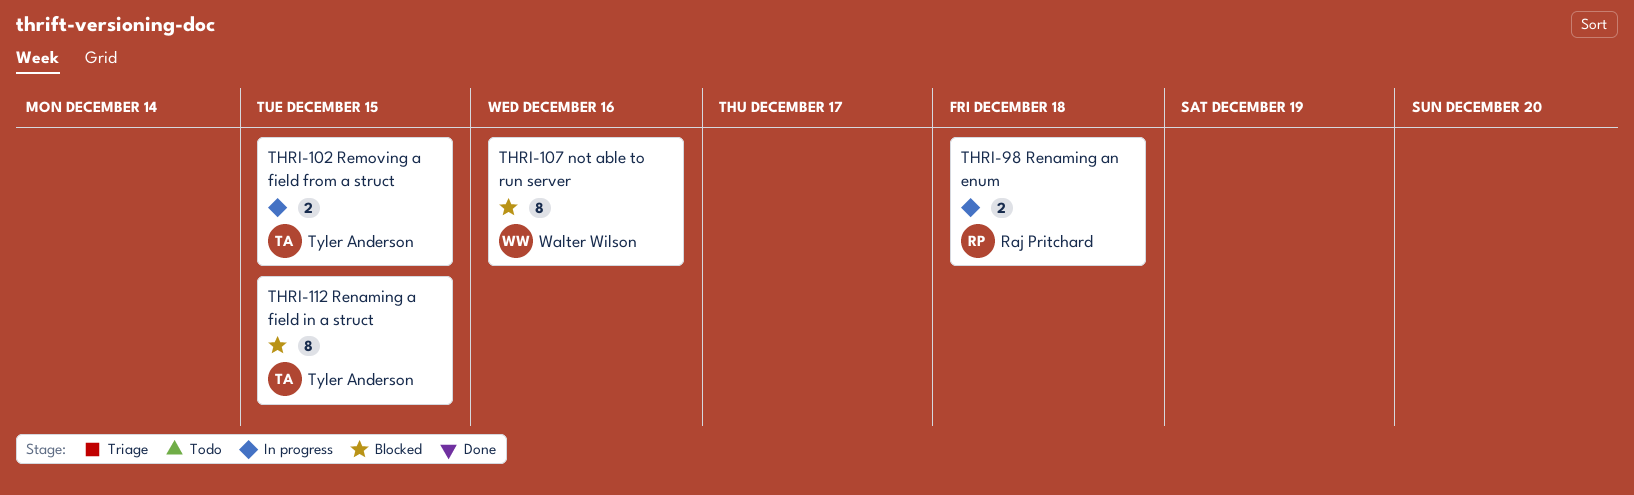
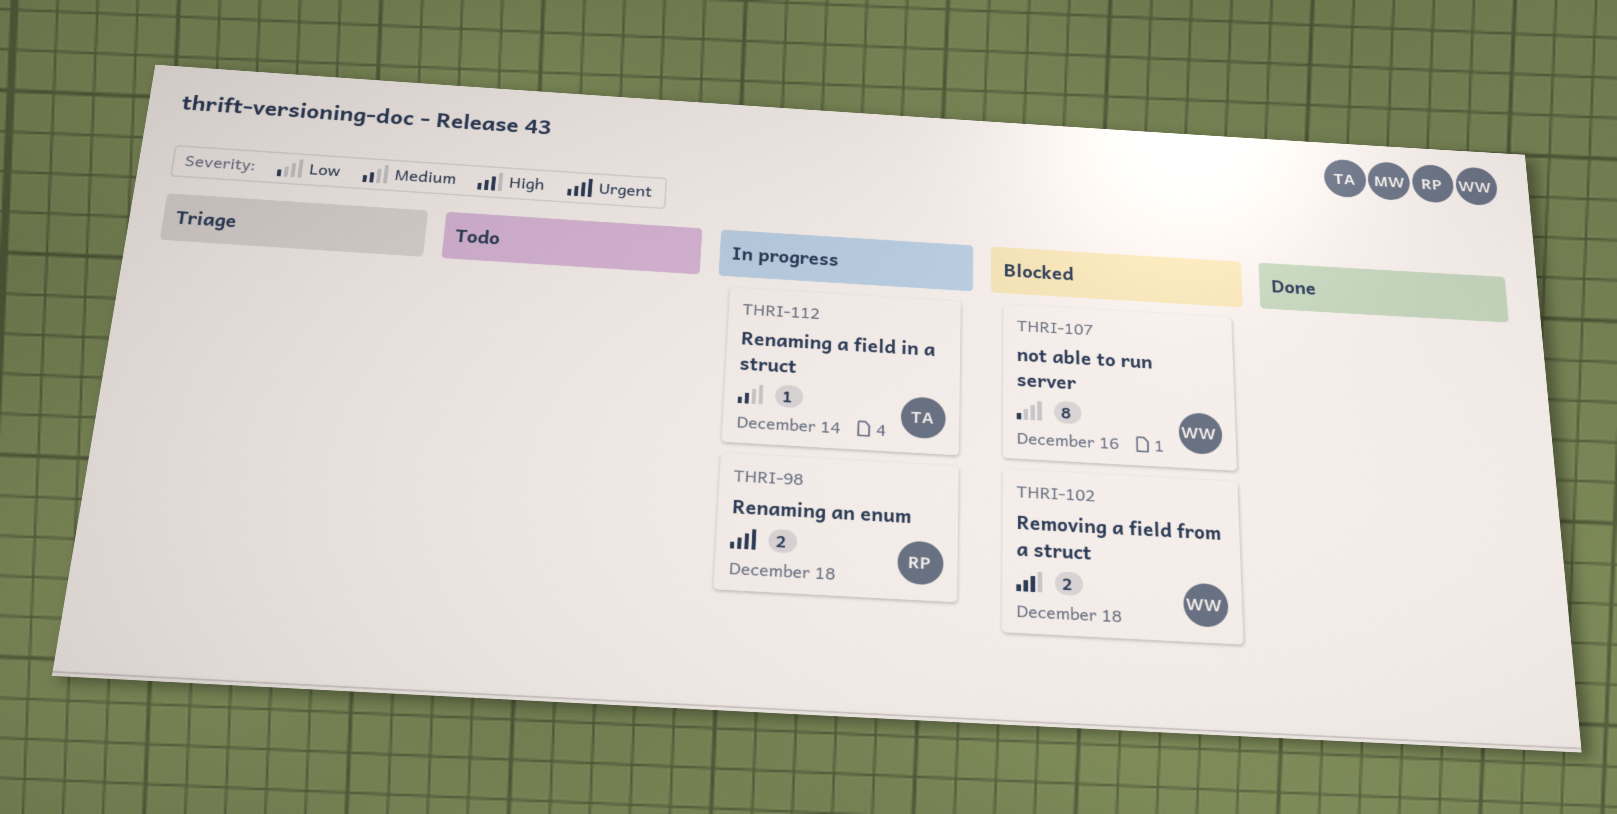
THRI-102, status: In progress -> Blocked
THRI-102, owner: Tyler Anderson -> Walter Wilson
THRI-102, due: Dec 15 -> Dec 18
THRI-112, status: Blocked -> In progress
THRI-112, estimate: 8 -> 1
THRI-112, due: Dec 15 -> Dec 14

